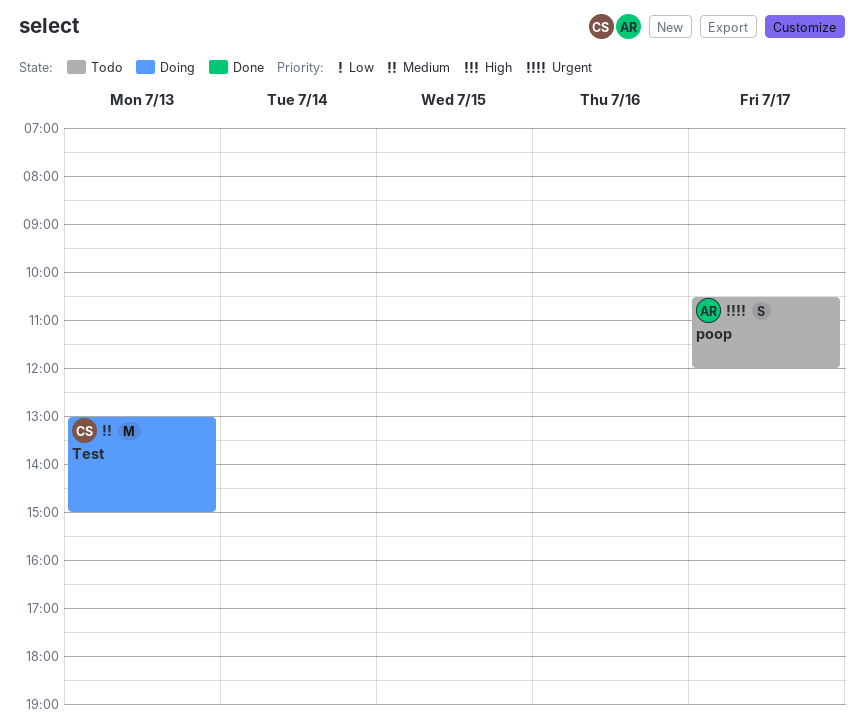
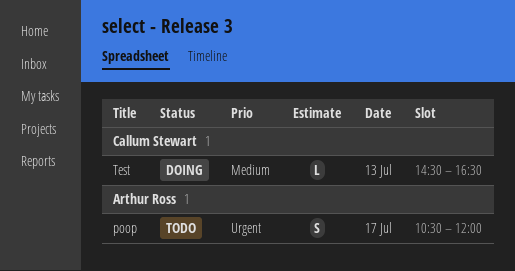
Test, estimate: M -> L
Test, begins: 13:00 -> 14:30
Test, ends: 15:00 -> 16:30

